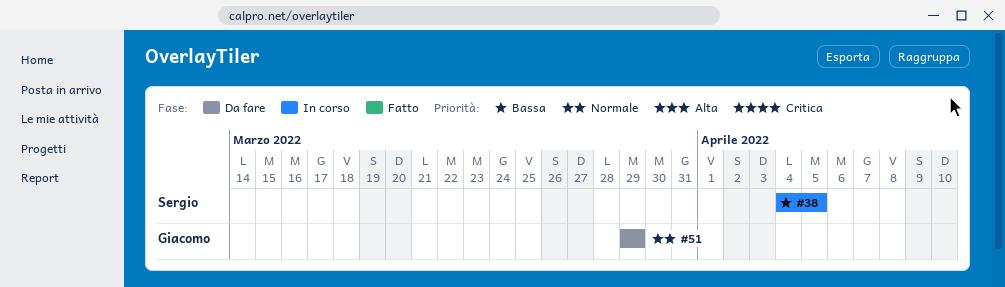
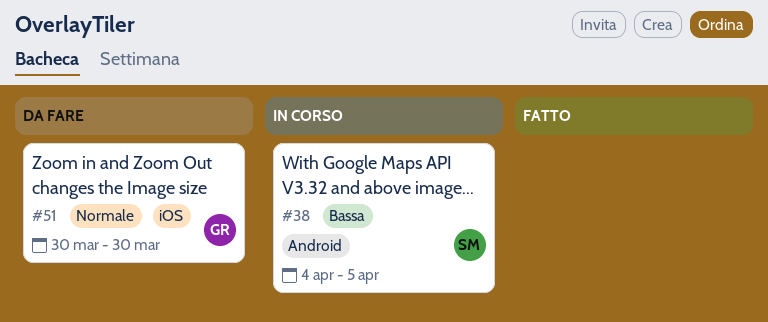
#51, start: Mar 29 -> Mar 30
#51, due: Mar 29 -> Mar 30

